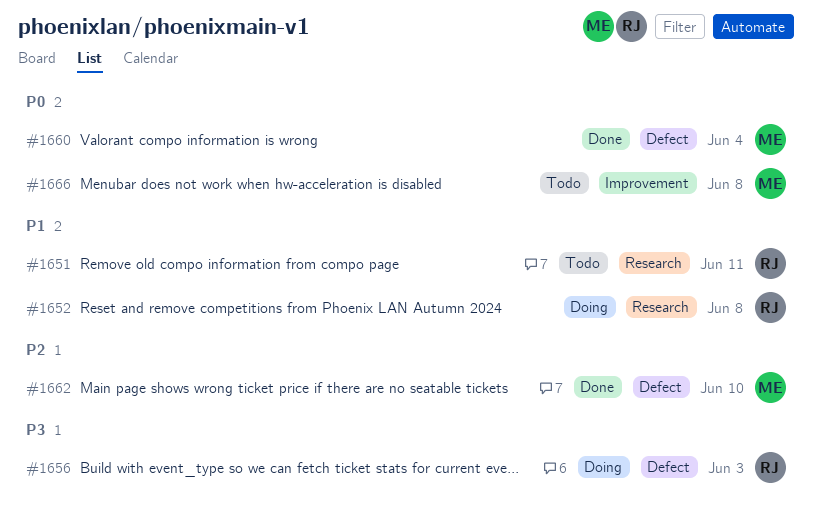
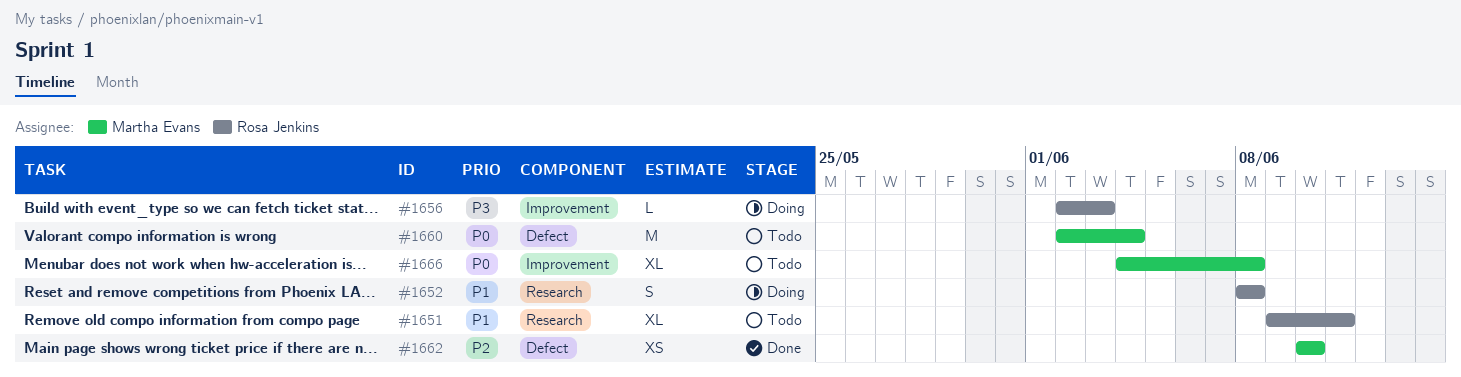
#1656, label: Defect -> Improvement
#1660, status: Done -> Todo

